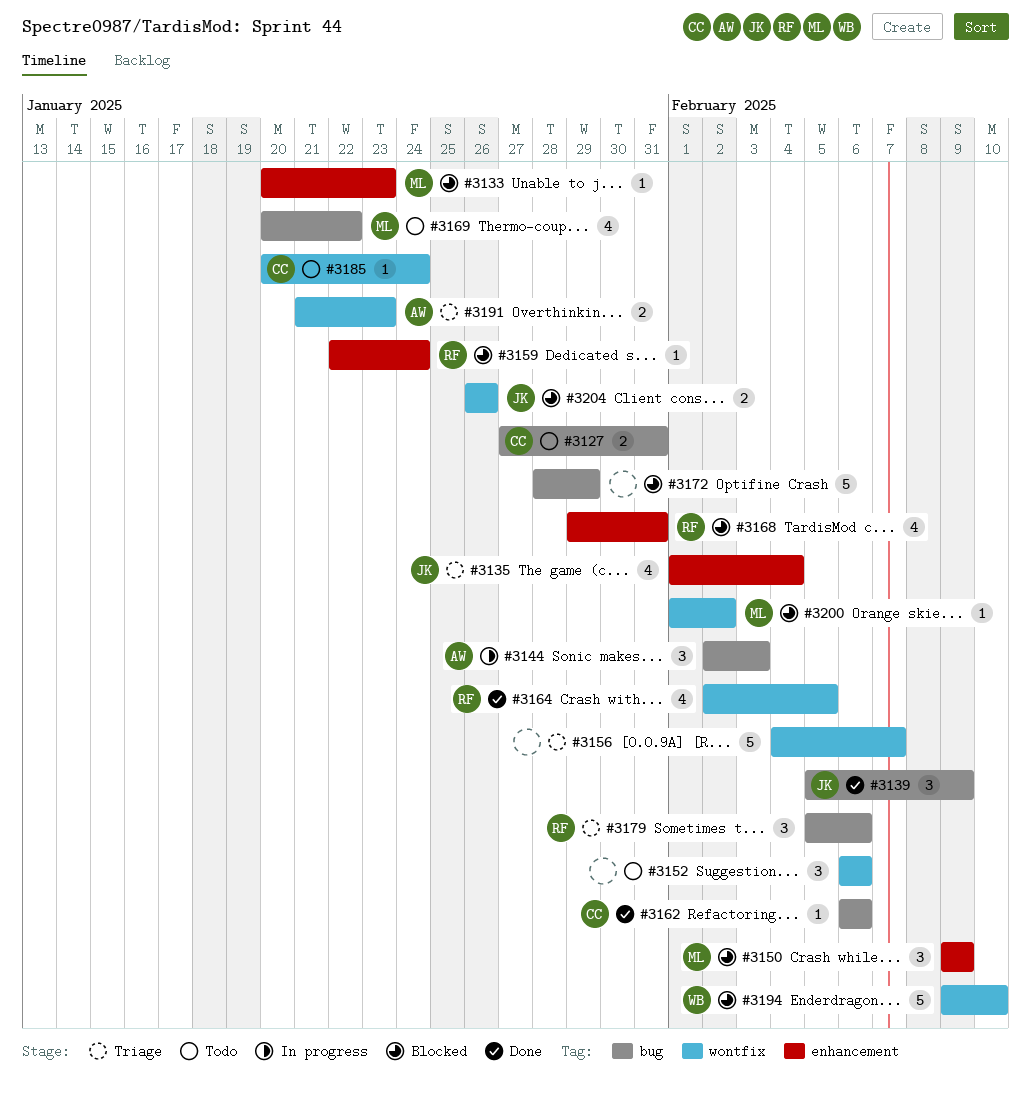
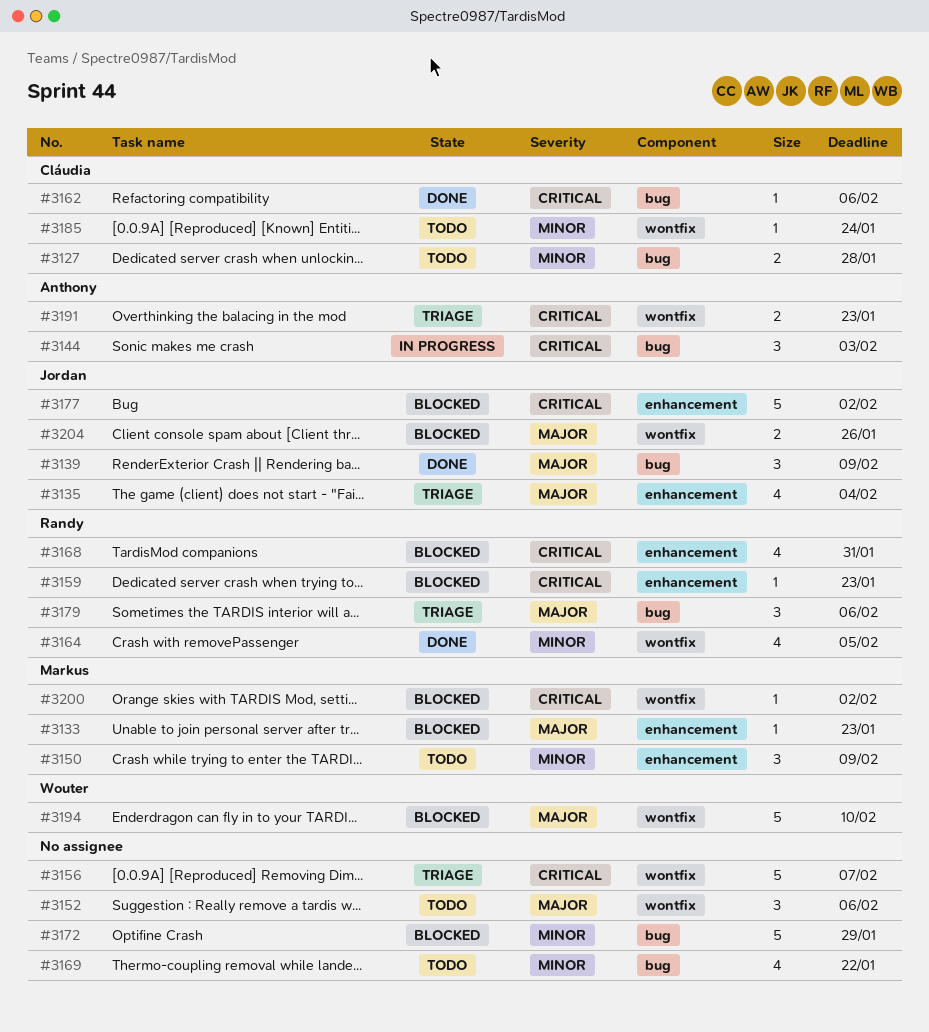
#3127, due: Jan 31 -> Jan 28
#3150, status: Blocked -> Todo
#3159, due: Jan 24 -> Jan 23
#3169, owner: Markus -> none
#3177: none -> present

